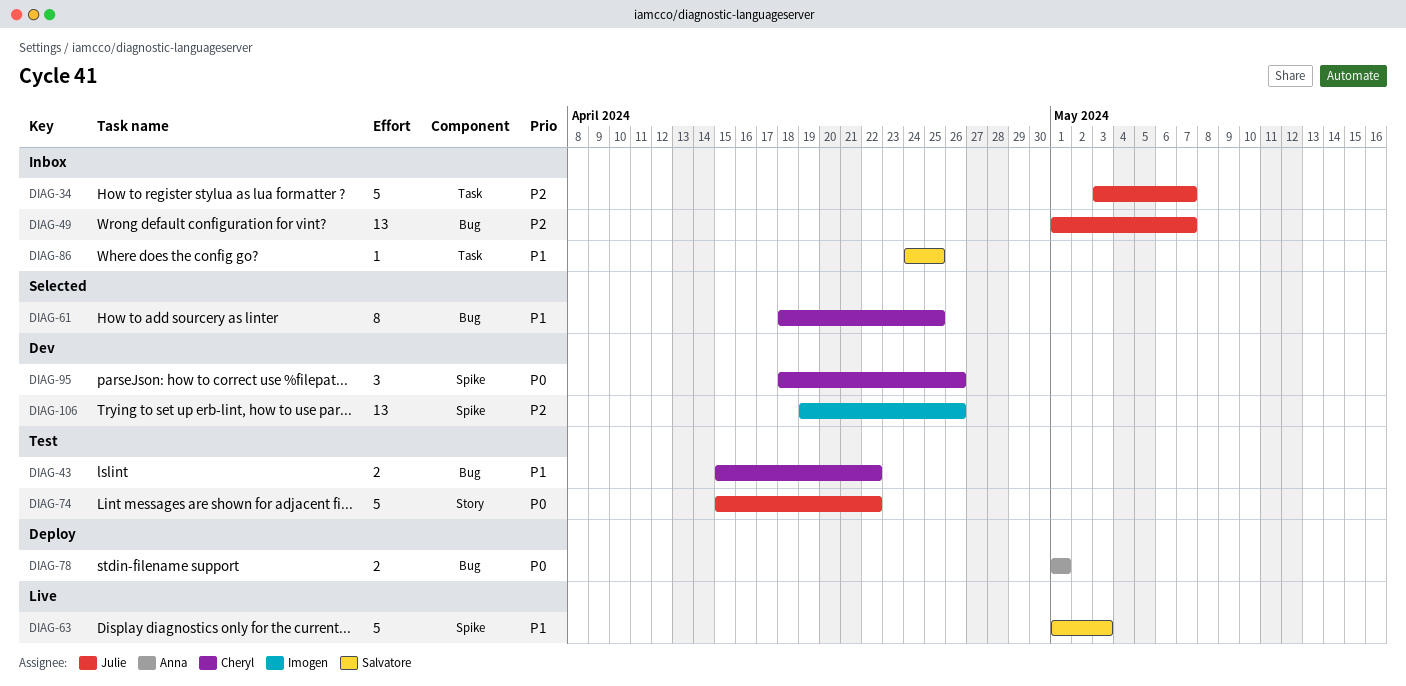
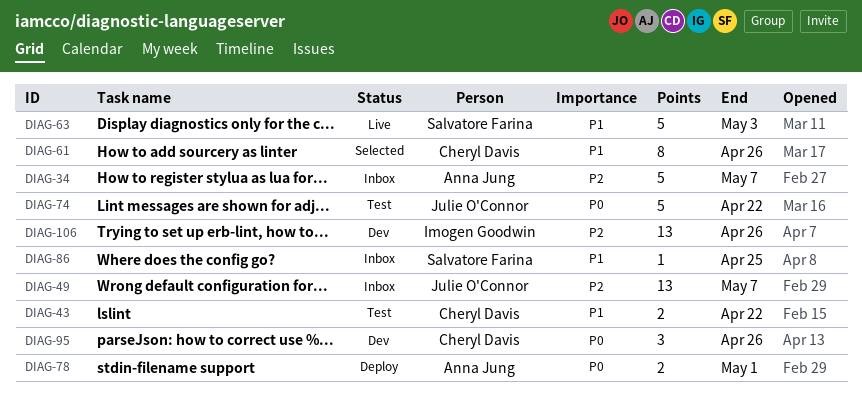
DIAG-34, owner: Julie O'Connor -> Anna Jung
DIAG-61, due: Apr 25 -> Apr 26

